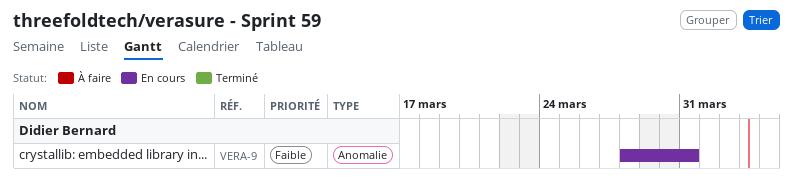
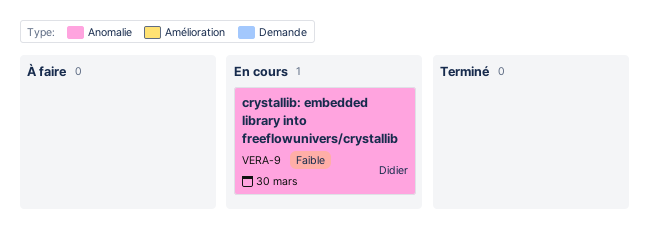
VERA-9, due: Mar 31 -> Mar 30

